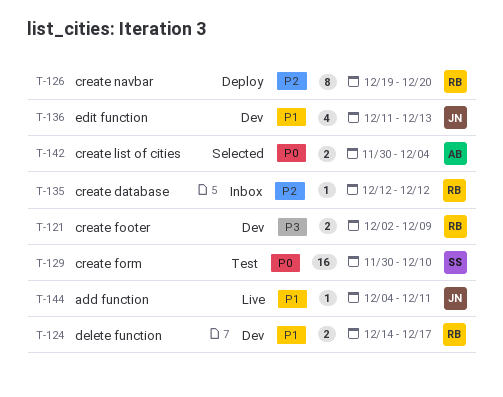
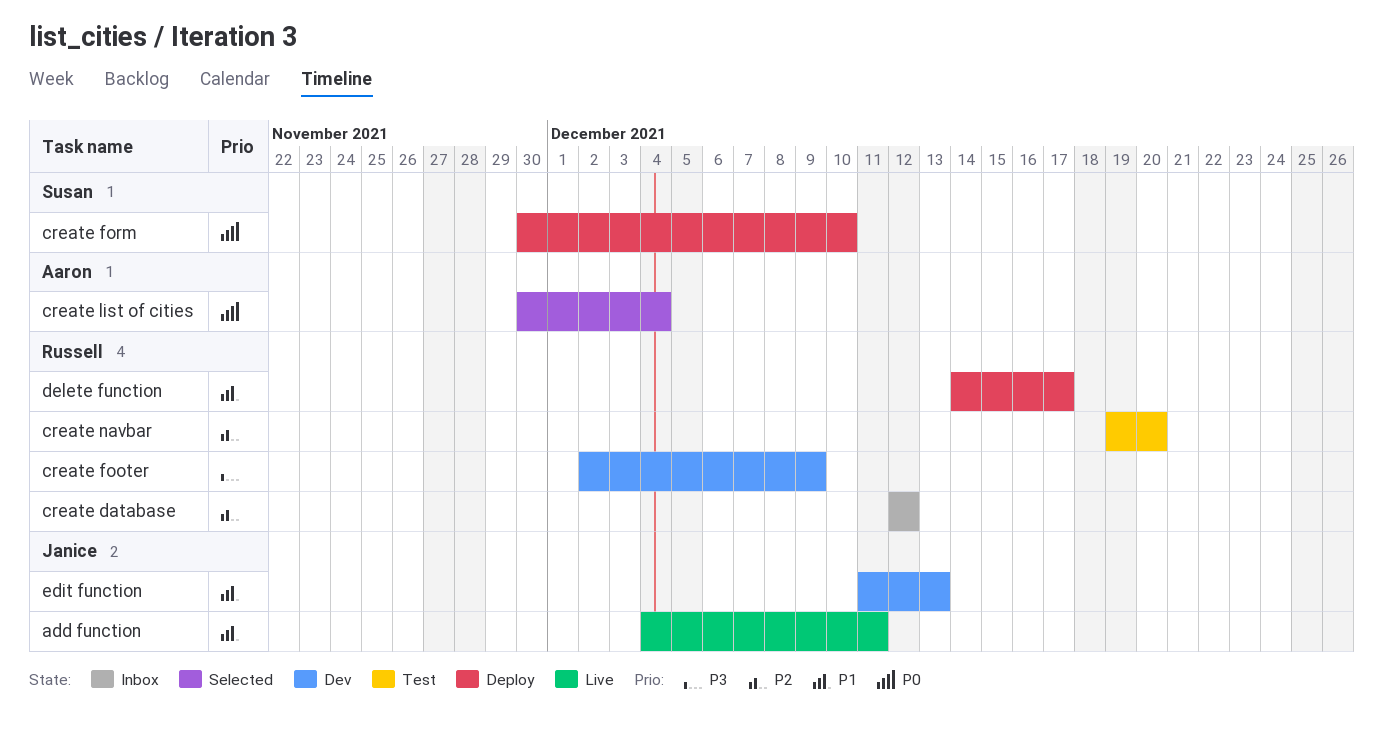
create form, status: Test -> Deploy
create navbar, status: Deploy -> Test
delete function, status: Dev -> Deploy

